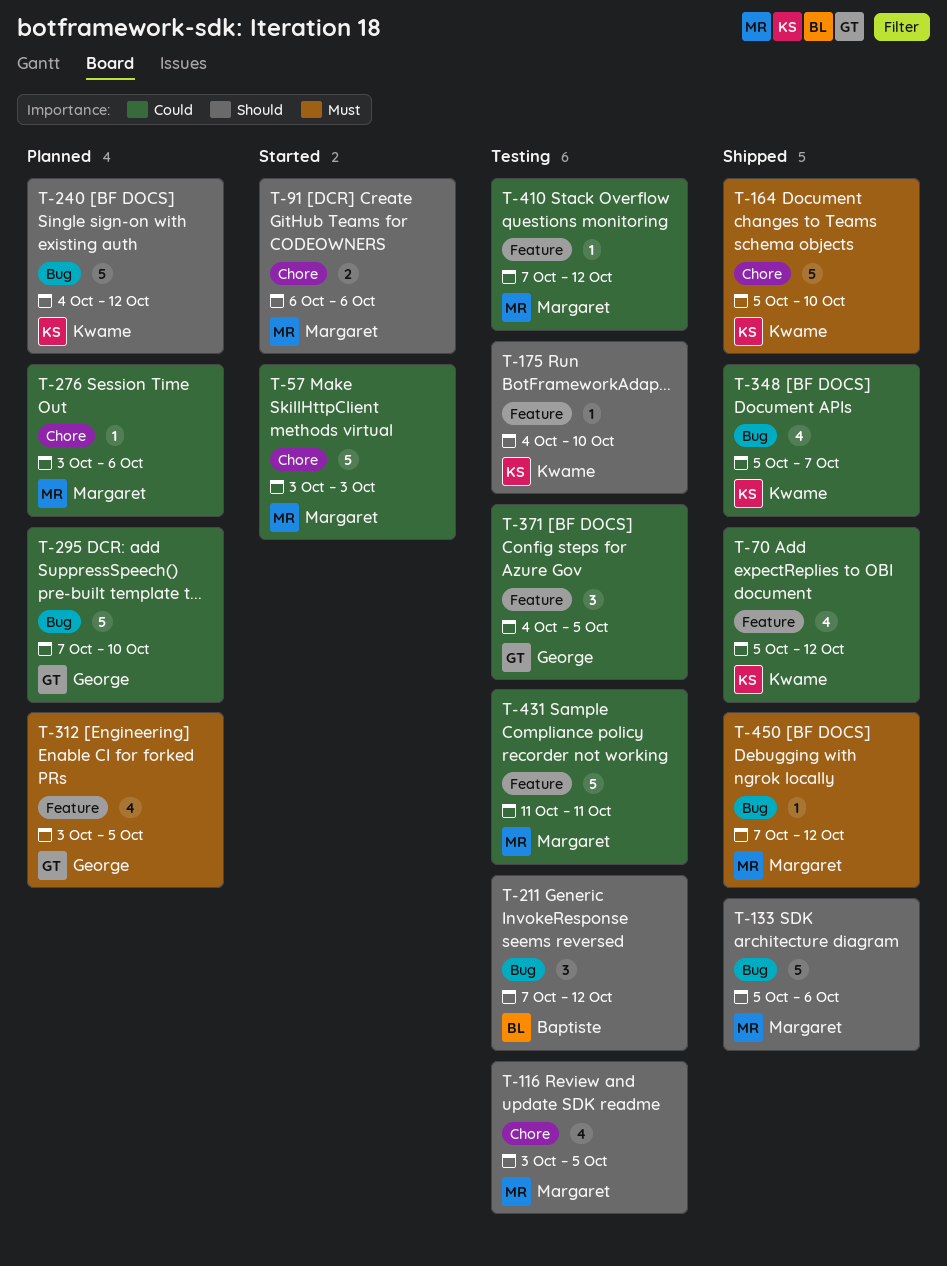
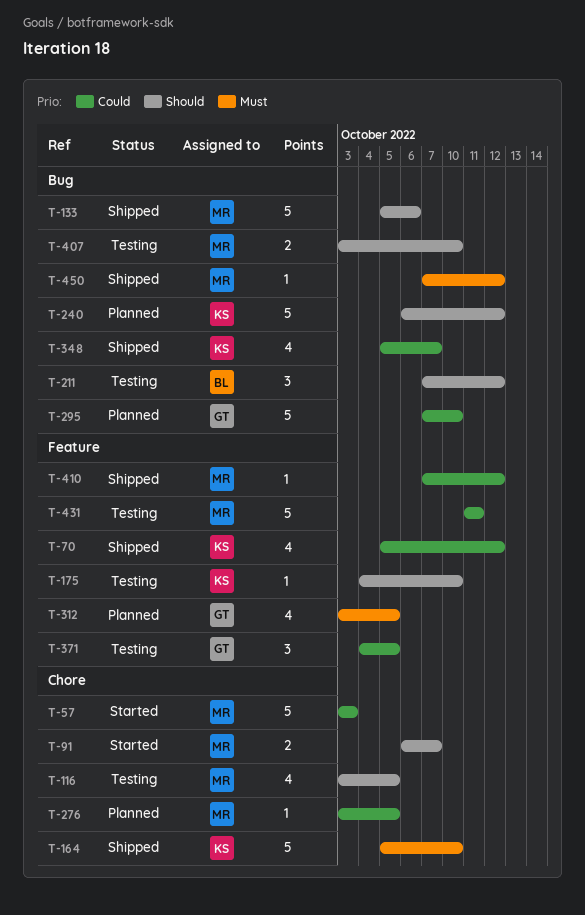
T-91, due: Oct 6 -> Oct 7
T-240, start: Oct 4 -> Oct 6
T-276, due: Oct 6 -> Oct 5
T-407: none -> present
T-410, status: Testing -> Shipped

